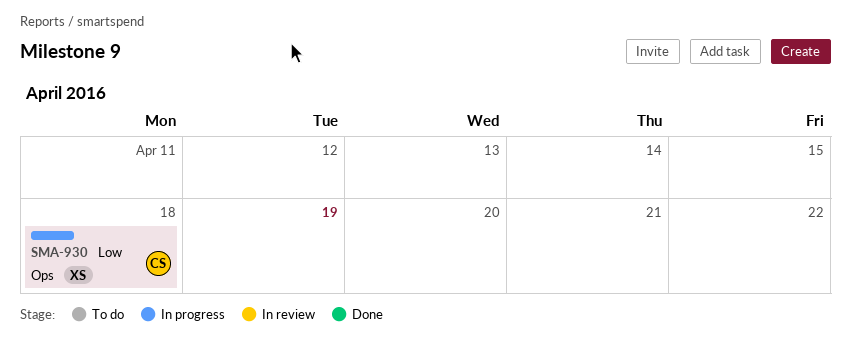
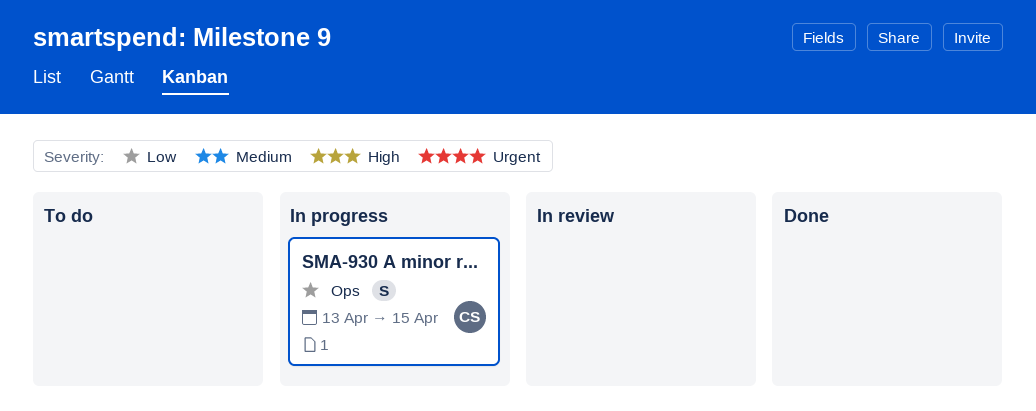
SMA-930, estimate: XS -> S
SMA-930, due: Apr 18 -> Apr 15

